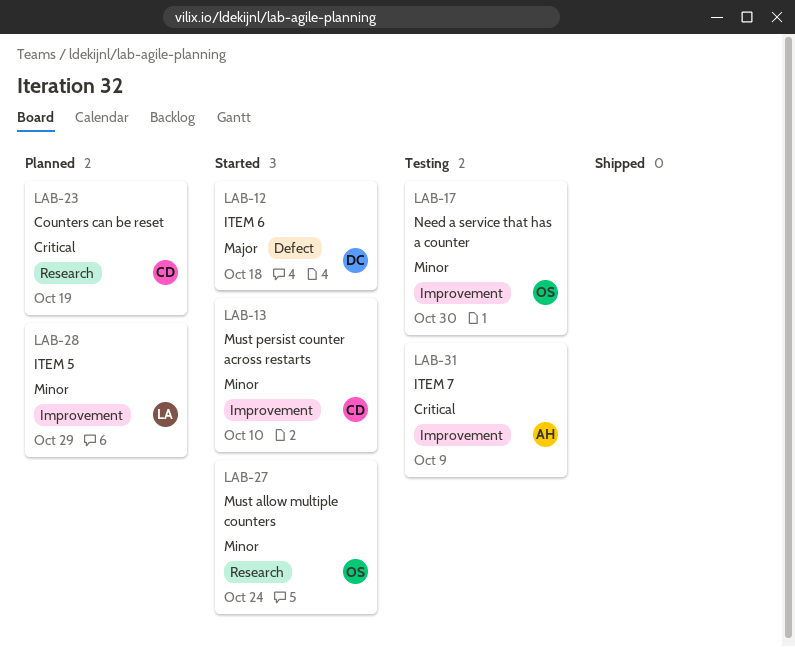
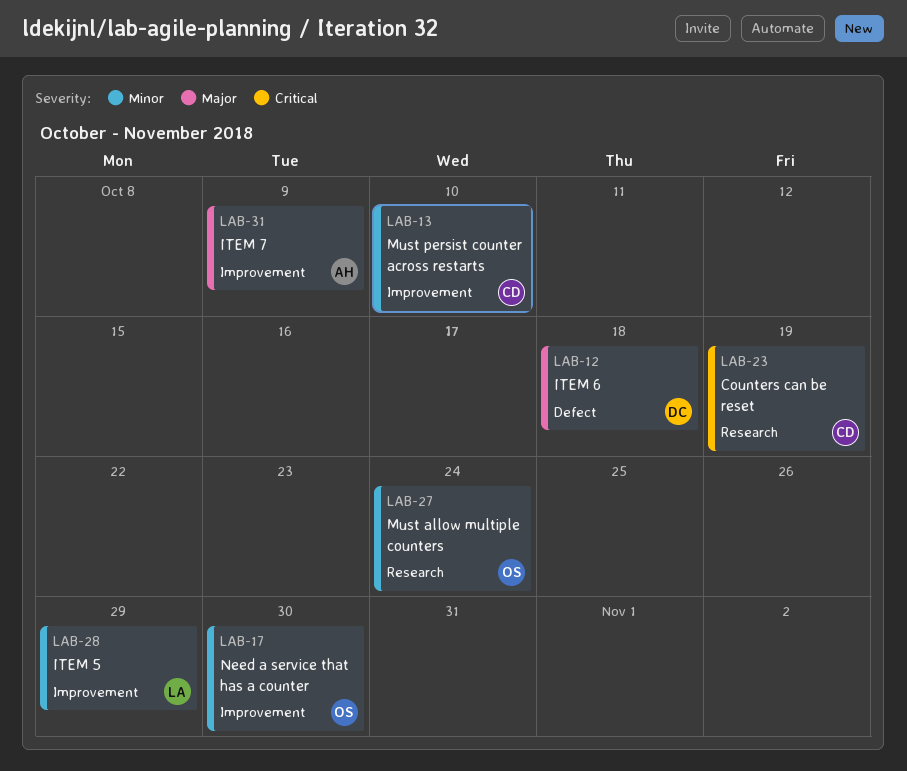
LAB-31, priority: Critical -> Major

